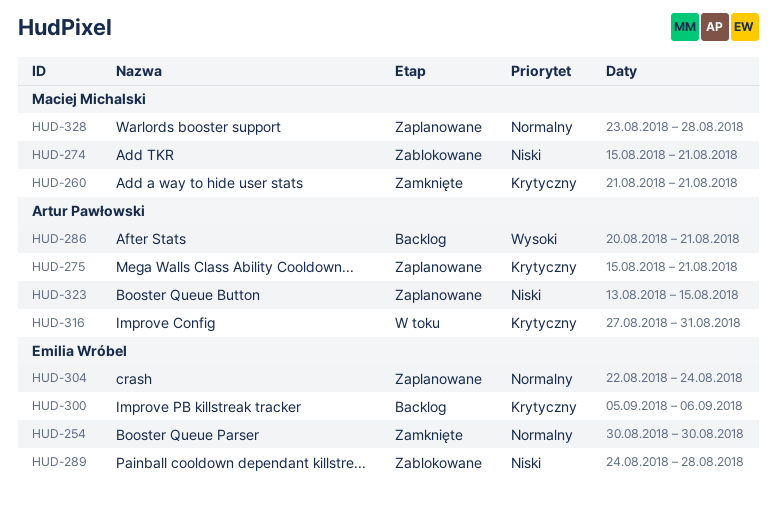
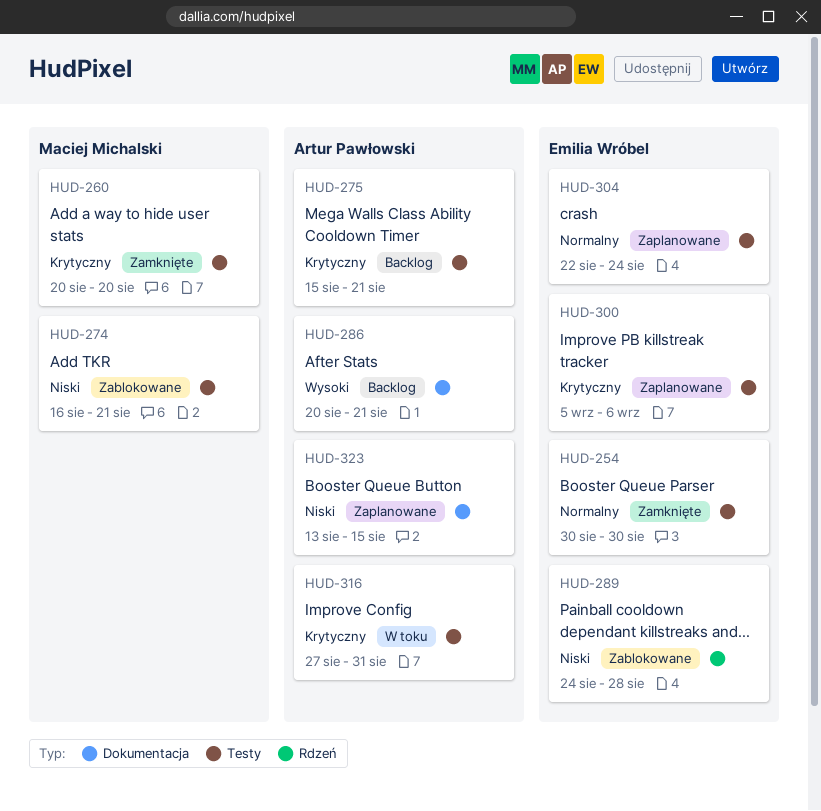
HUD-260, start: Aug 21 -> Aug 20
HUD-260, due: Aug 21 -> Aug 20
HUD-274, start: Aug 15 -> Aug 16
HUD-275, status: Zaplanowane -> Backlog
HUD-300, status: Backlog -> Zaplanowane
HUD-328: present -> none

